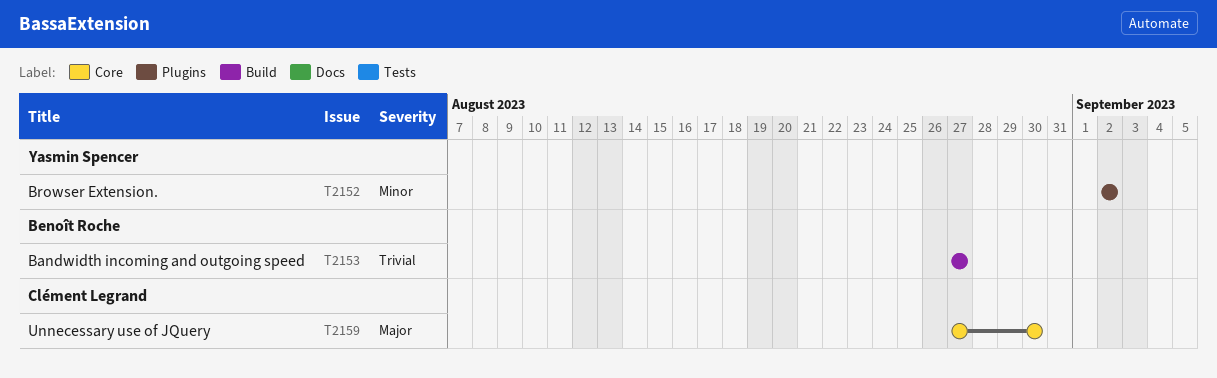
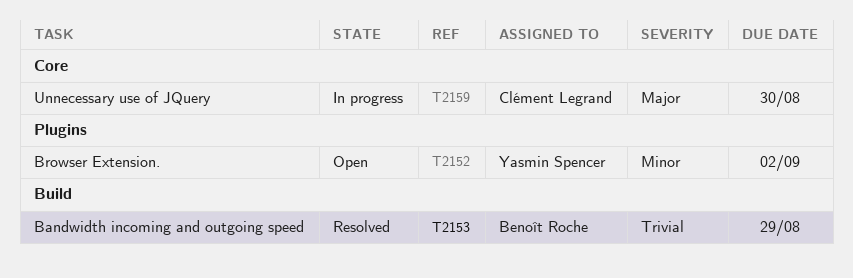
T2153, due: Aug 27 -> Aug 29

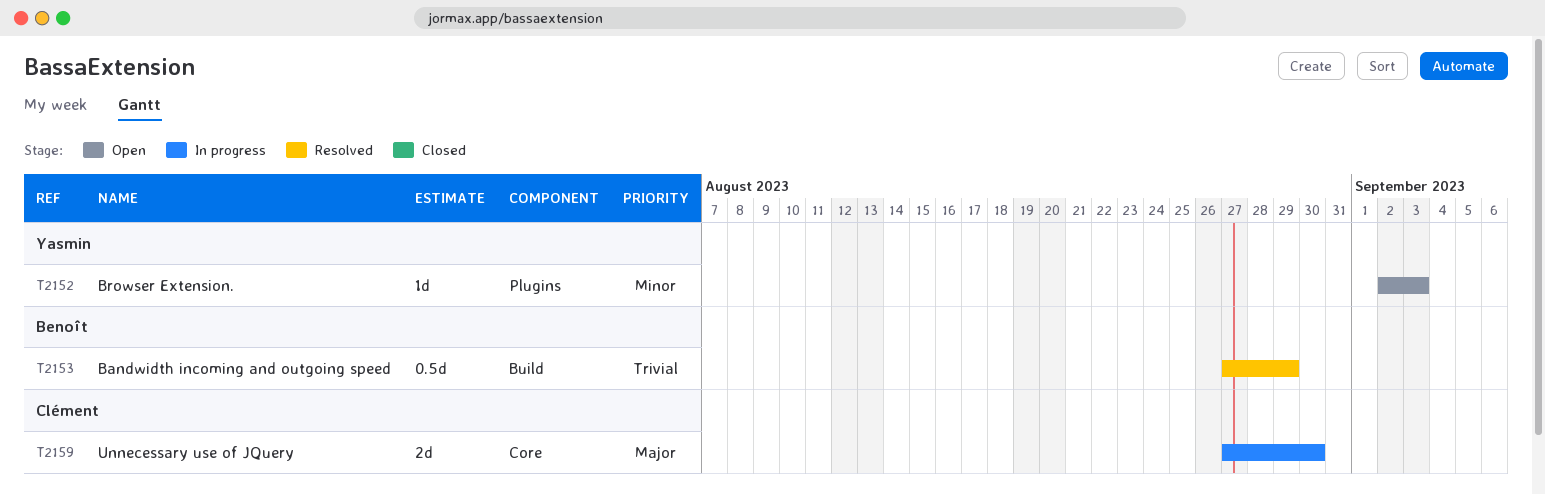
T2152, due: Sep 2 -> Sep 3

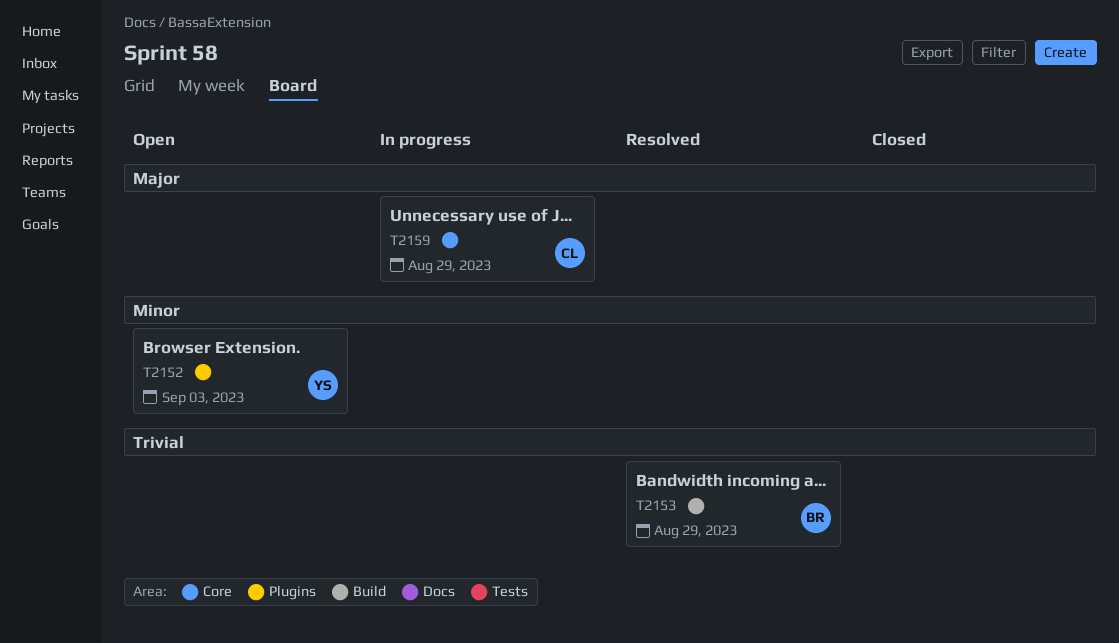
T2159, due: Aug 30 -> Aug 29

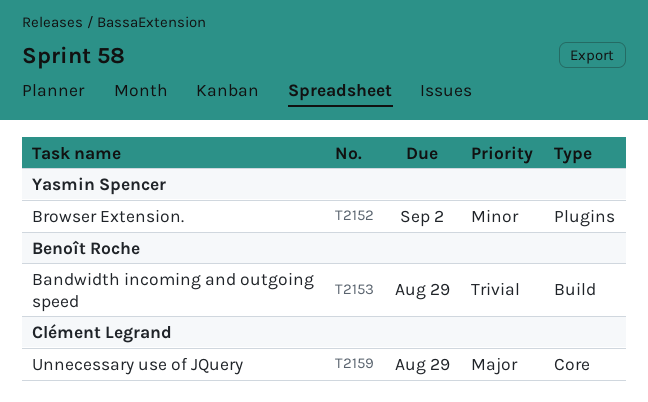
T2152, due: Sep 3 -> Sep 2

